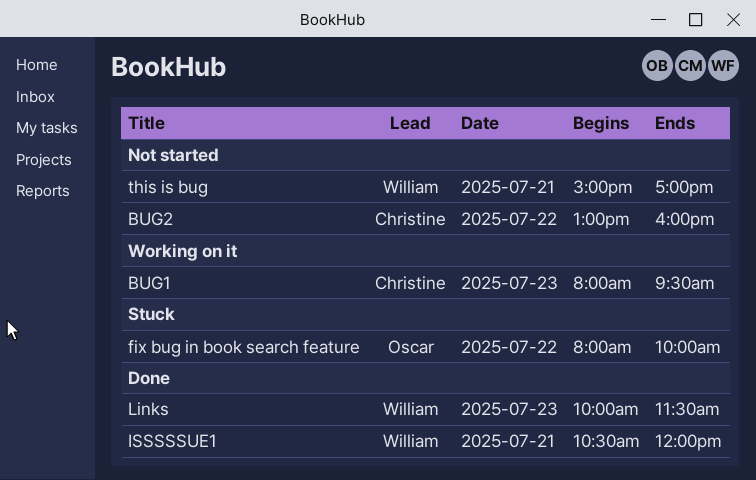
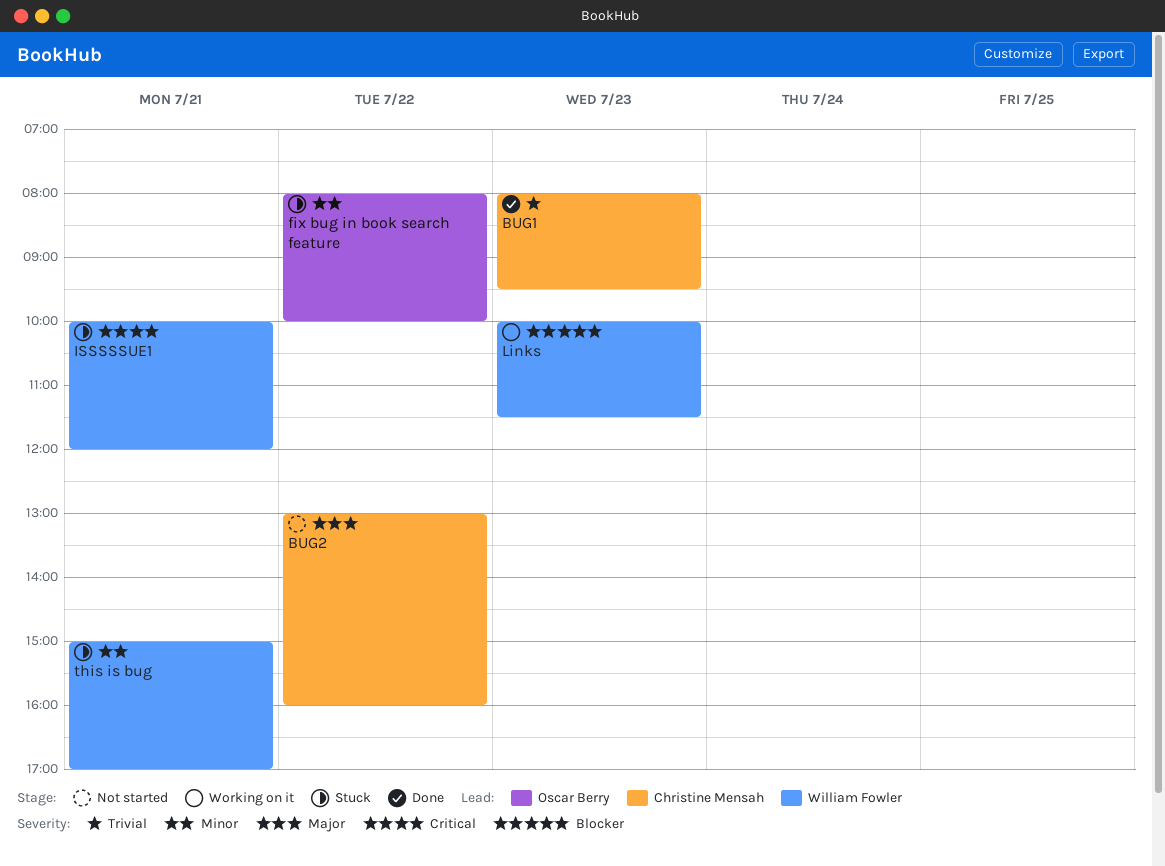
BUG1, status: Working on it -> Done
ISSSSSUE1, status: Done -> Stuck
ISSSSSUE1, begins: 10:30 -> 10:00
Links, status: Done -> Working on it
this is bug, status: Not started -> Stuck

